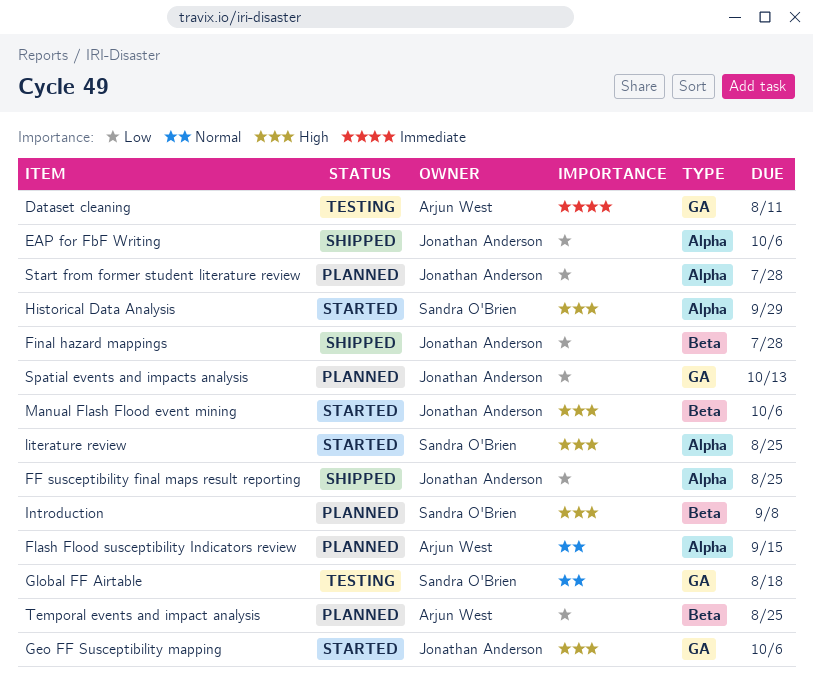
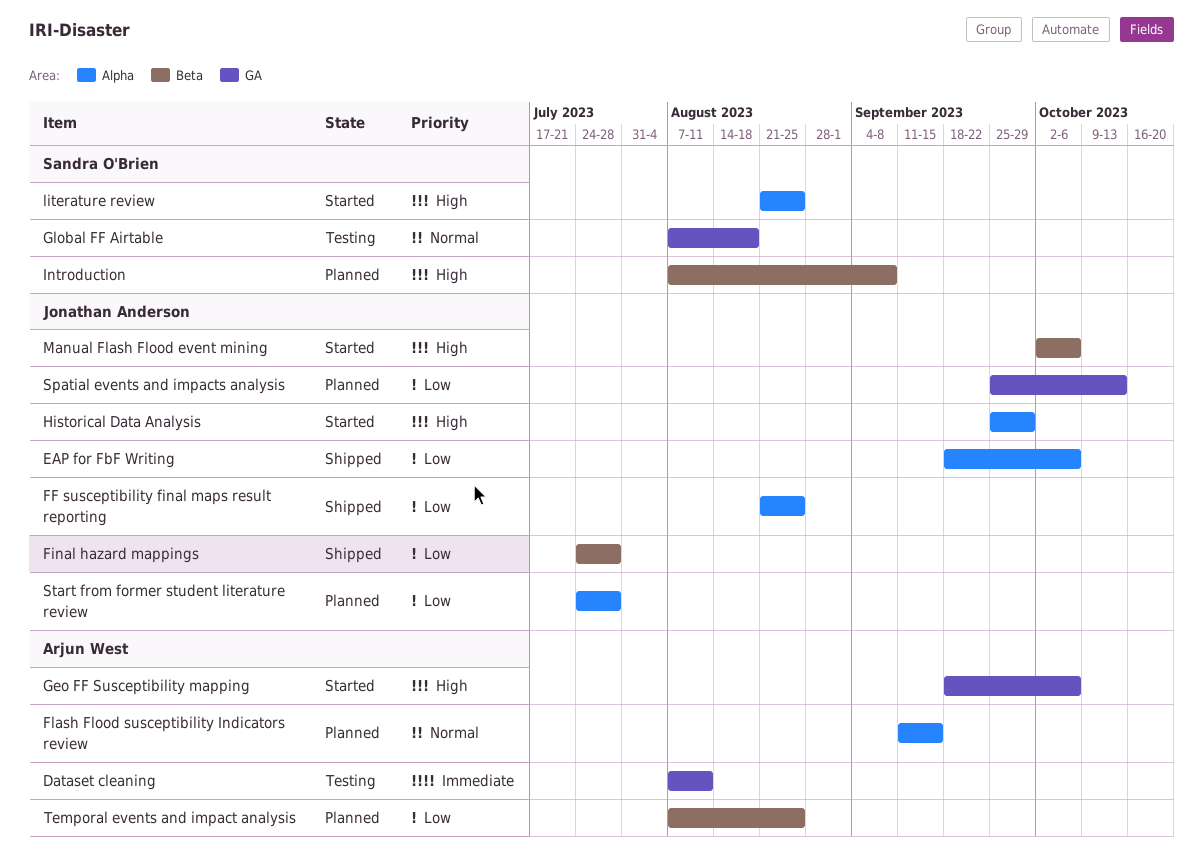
Geo FF Susceptibility mapping, owner: Jonathan Anderson -> Arjun West
Historical Data Analysis, owner: Sandra O'Brien -> Jonathan Anderson

